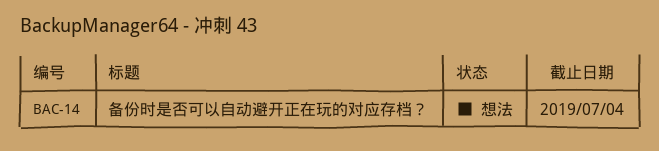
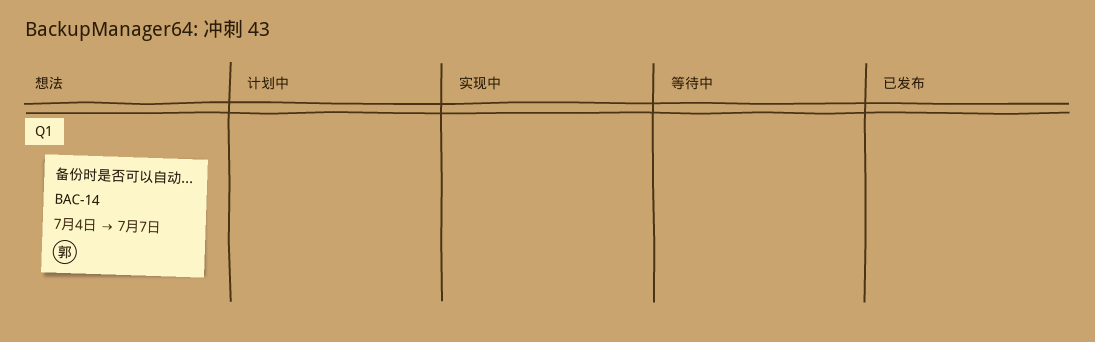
BAC-14, due: Jul 4 -> Jul 7

